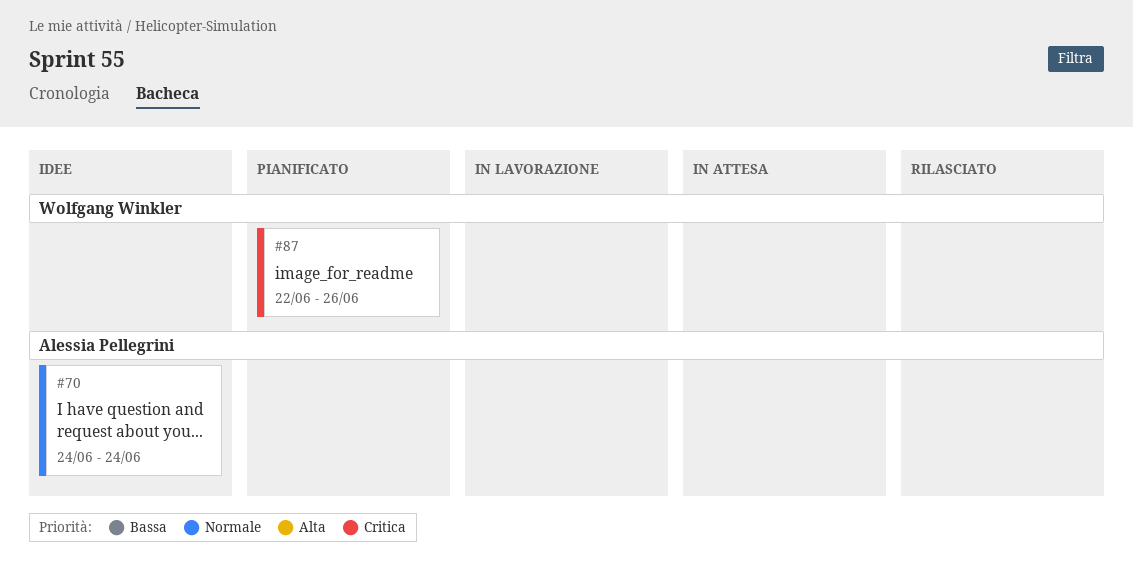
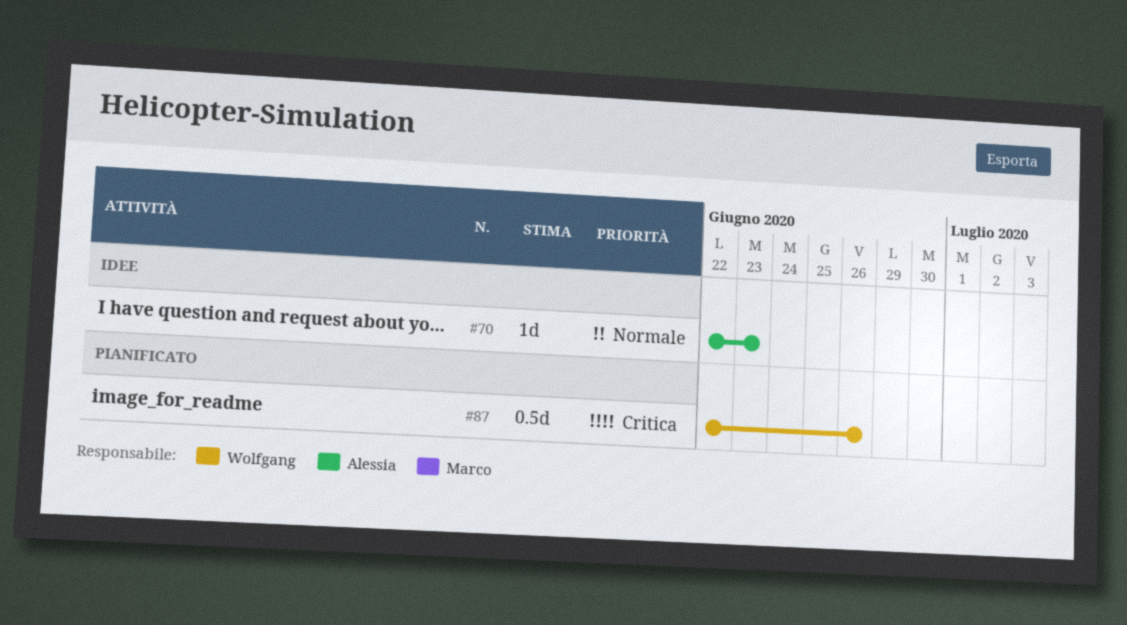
#70, start: Jun 24 -> Jun 22
#70, due: Jun 24 -> Jun 23

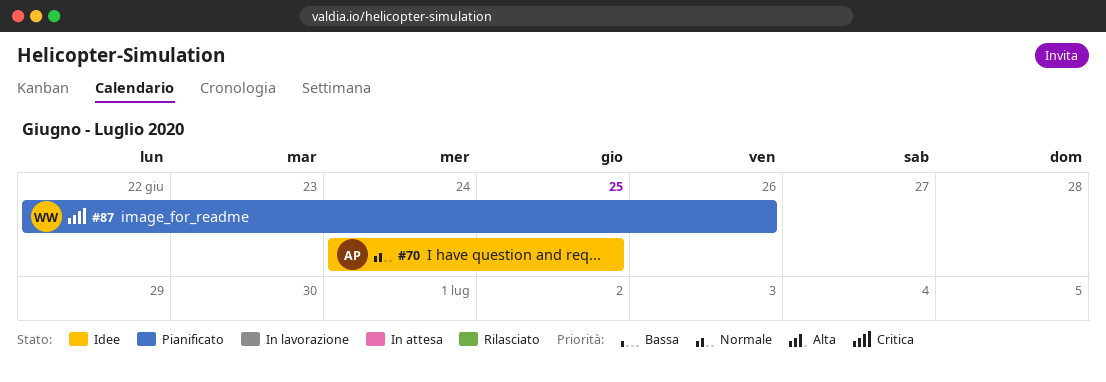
#70, start: Jun 22 -> Jun 24
#70, due: Jun 23 -> Jun 25

